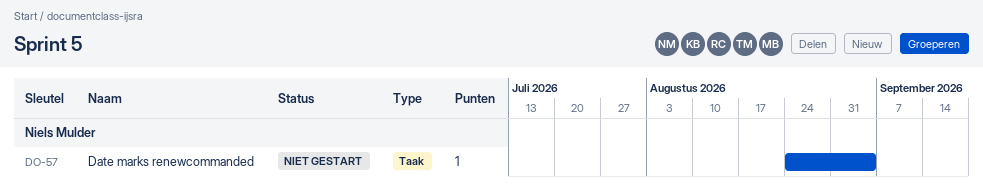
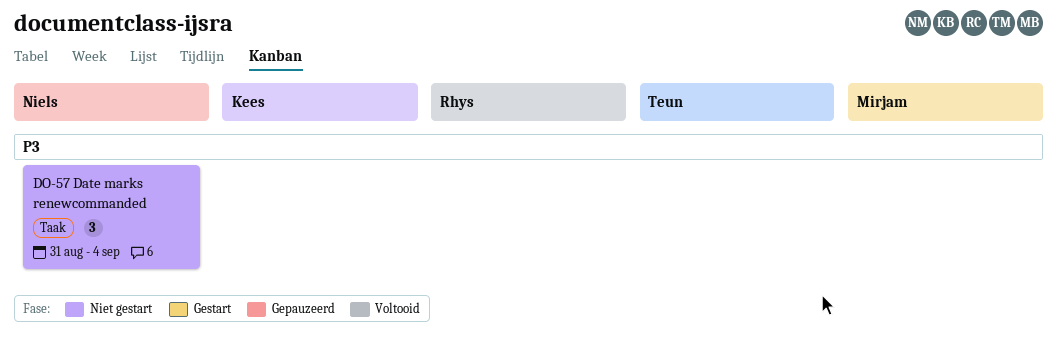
DO-57, estimate: 1 -> 3
DO-57, start: Aug 24 -> Aug 31

